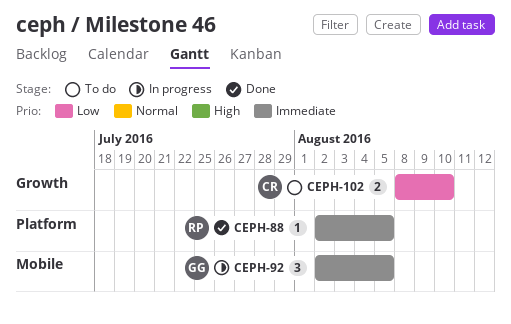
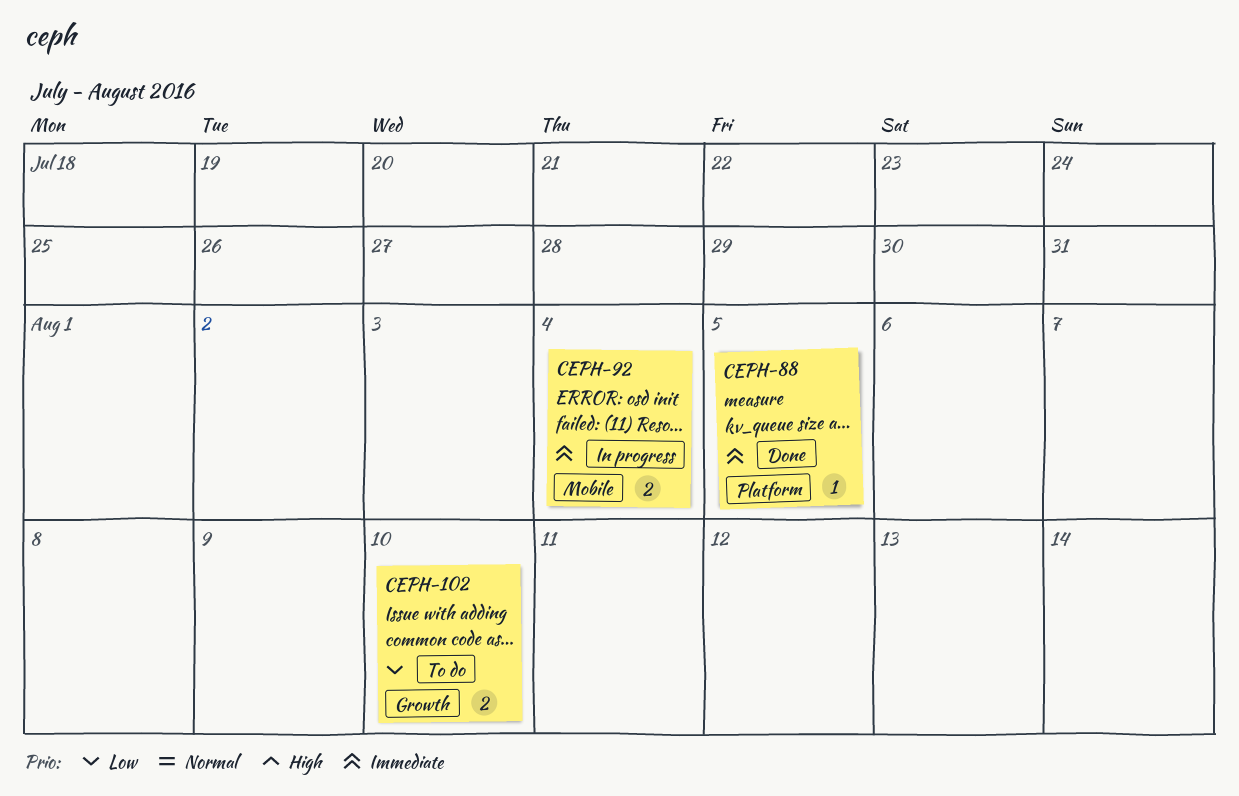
CEPH-92, estimate: 3 -> 2
CEPH-92, due: Aug 5 -> Aug 4

